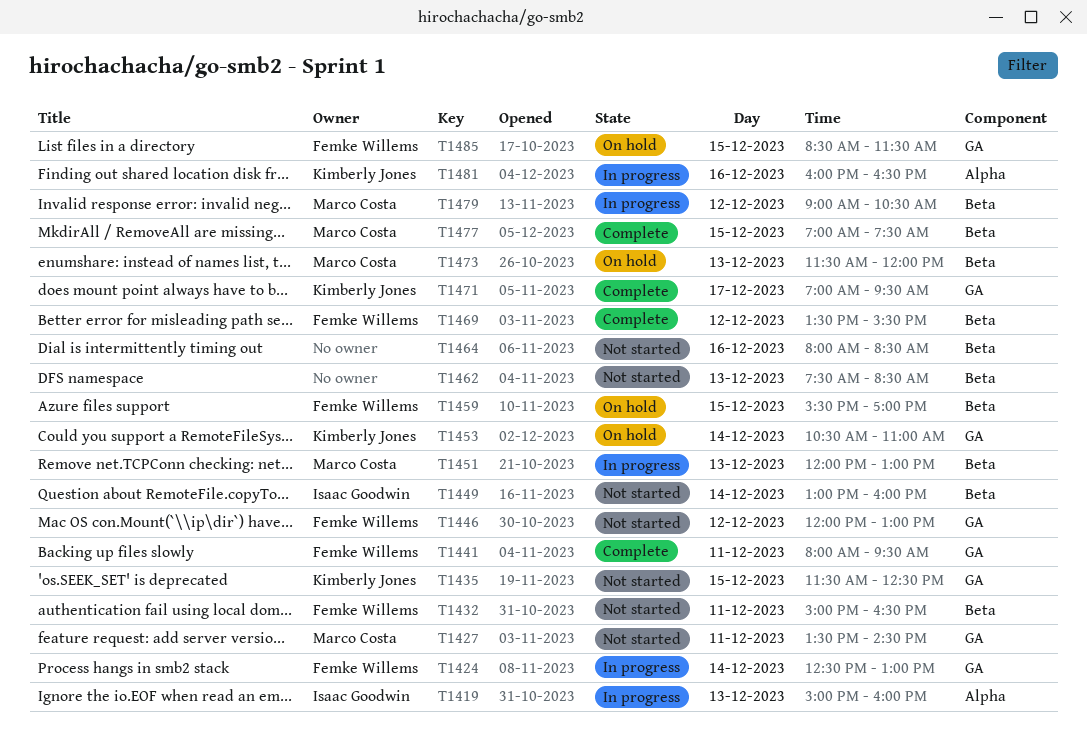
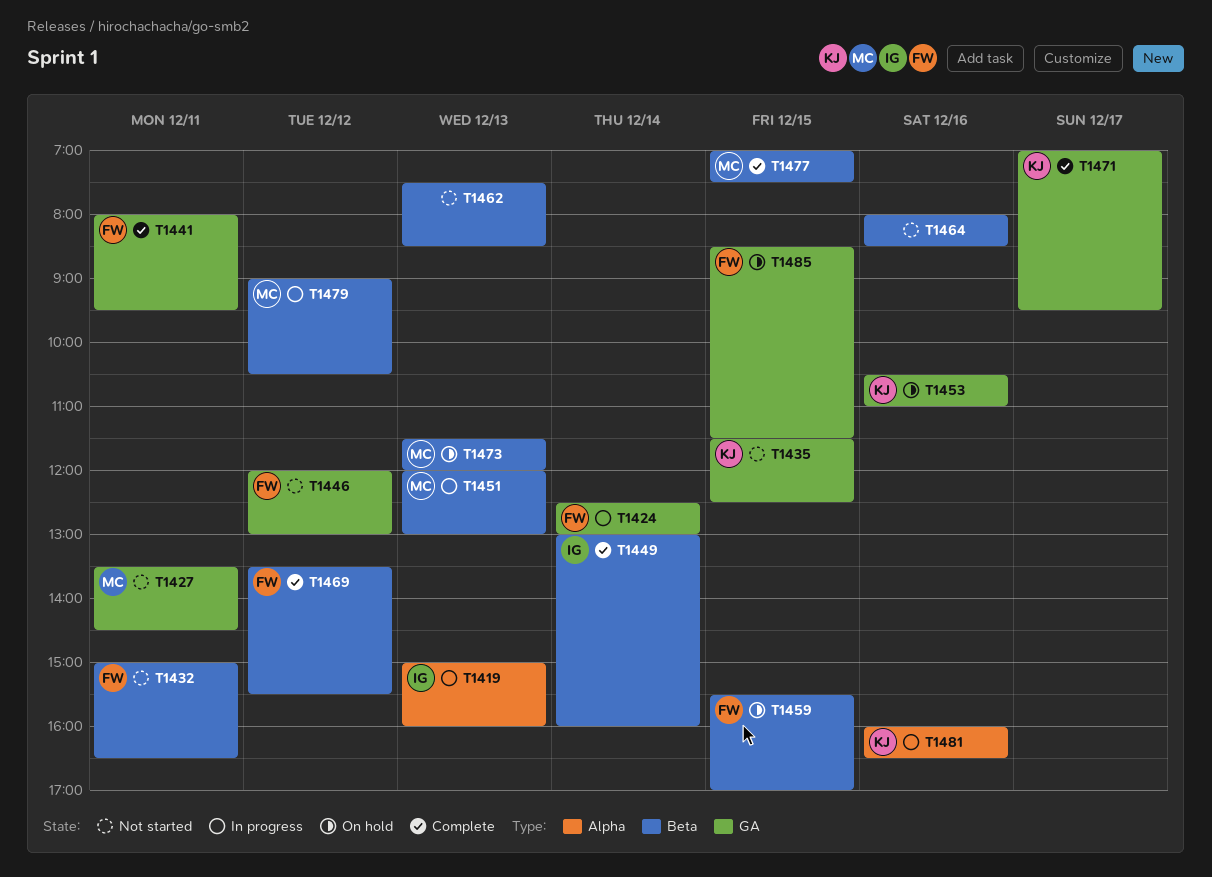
T1449, status: Not started -> Complete
T1453, day: Dec 14 -> Dec 16

